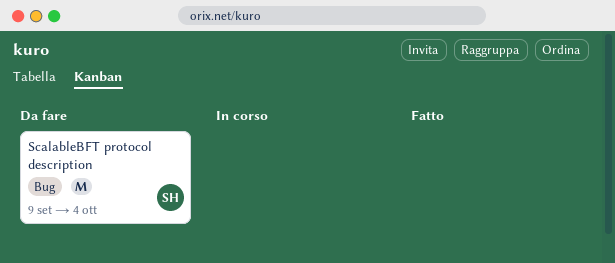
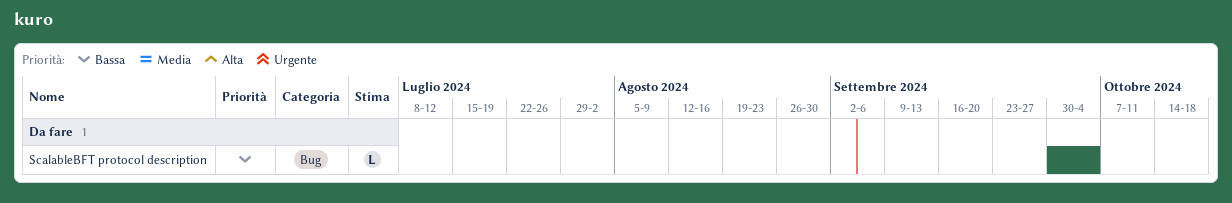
ScalableBFT protocol description, estimate: M -> L
ScalableBFT protocol description, start: Sep 9 -> Sep 30

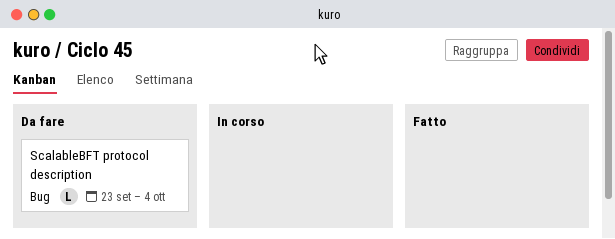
ScalableBFT protocol description, start: Sep 30 -> Sep 23

